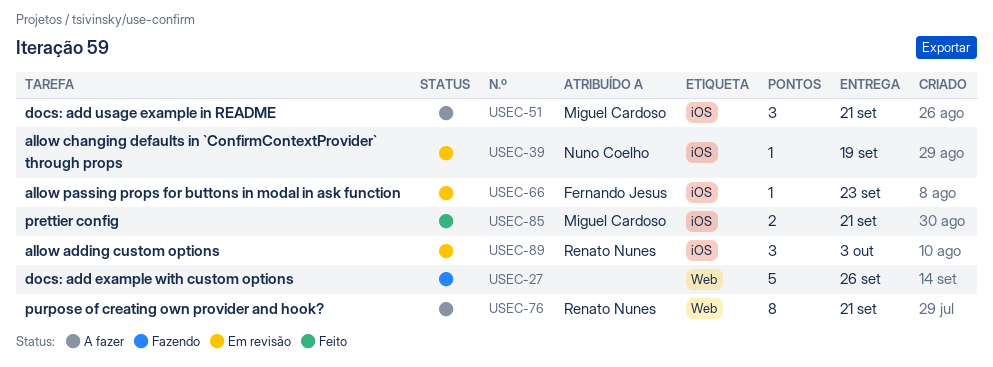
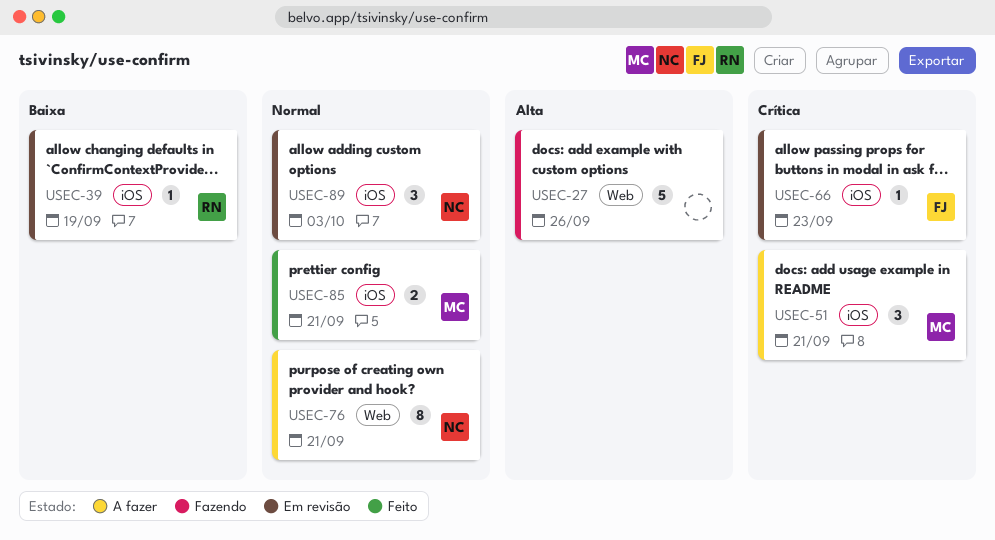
USEC-39, owner: Nuno Coelho -> Renato Nunes
USEC-76, owner: Renato Nunes -> Nuno Coelho
USEC-89, owner: Renato Nunes -> Nuno Coelho

